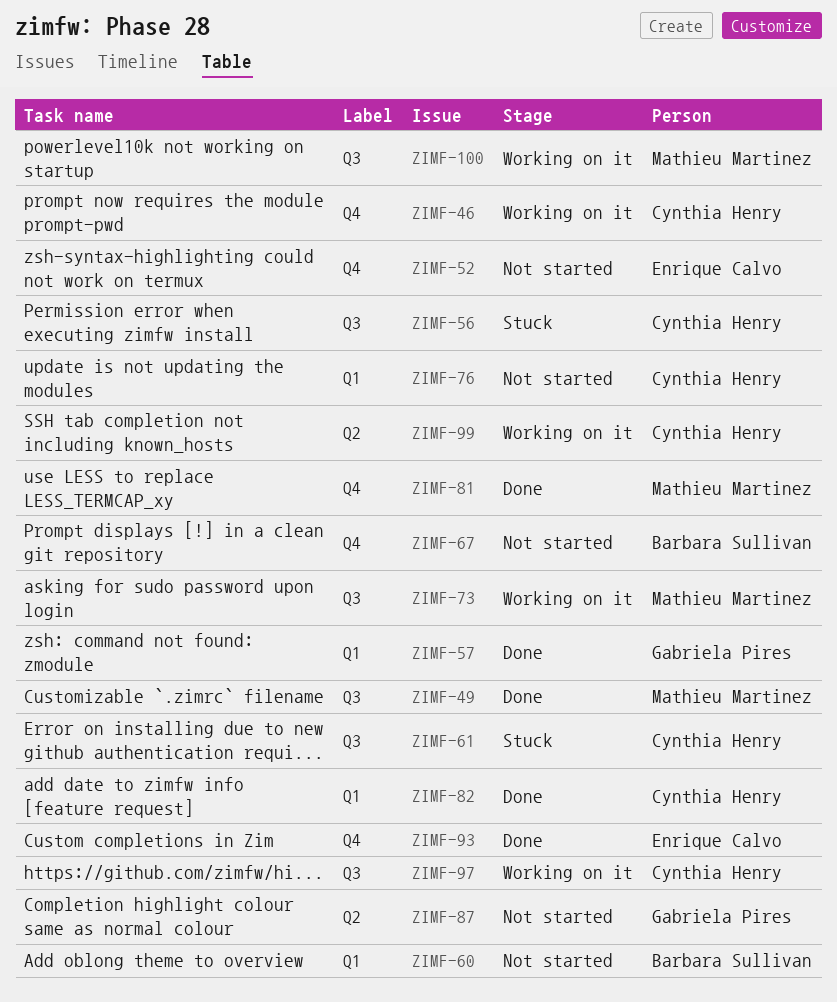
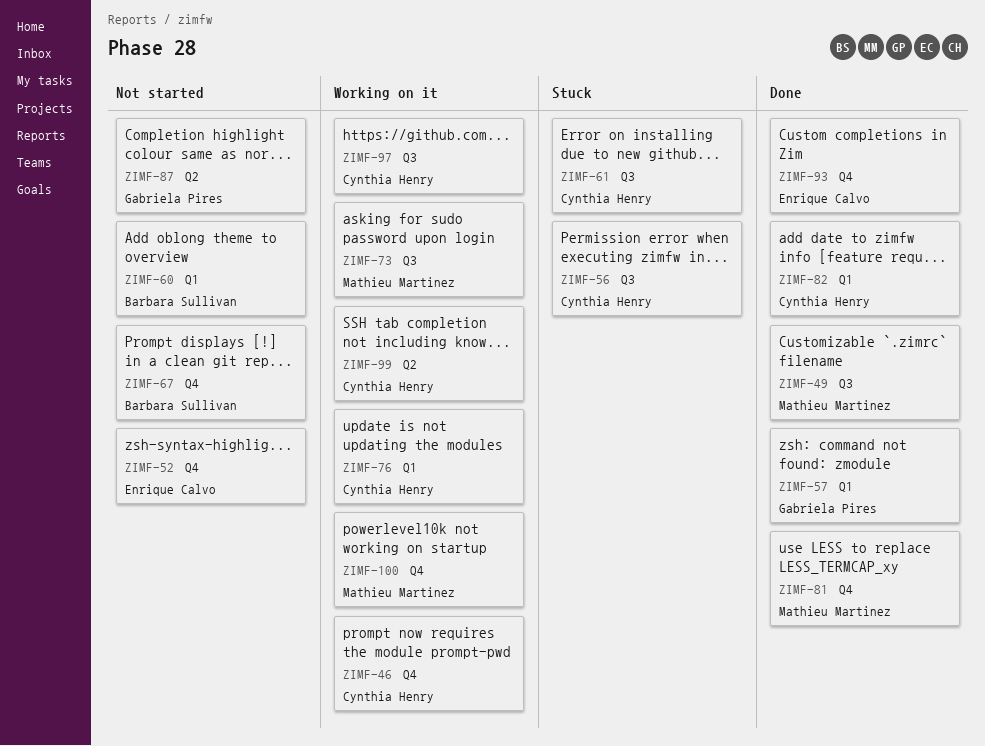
ZIMF-76, status: Not started -> Working on it
ZIMF-100, label: Q3 -> Q4

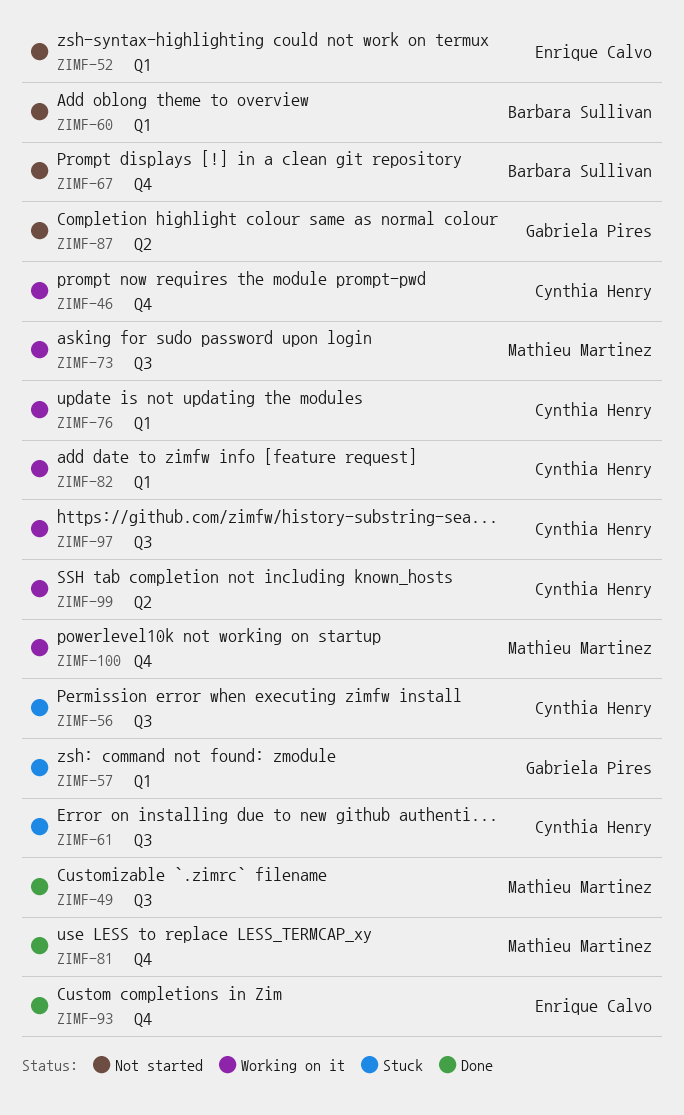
ZIMF-52, label: Q4 -> Q1
ZIMF-57, status: Done -> Stuck
ZIMF-82, status: Done -> Working on it

